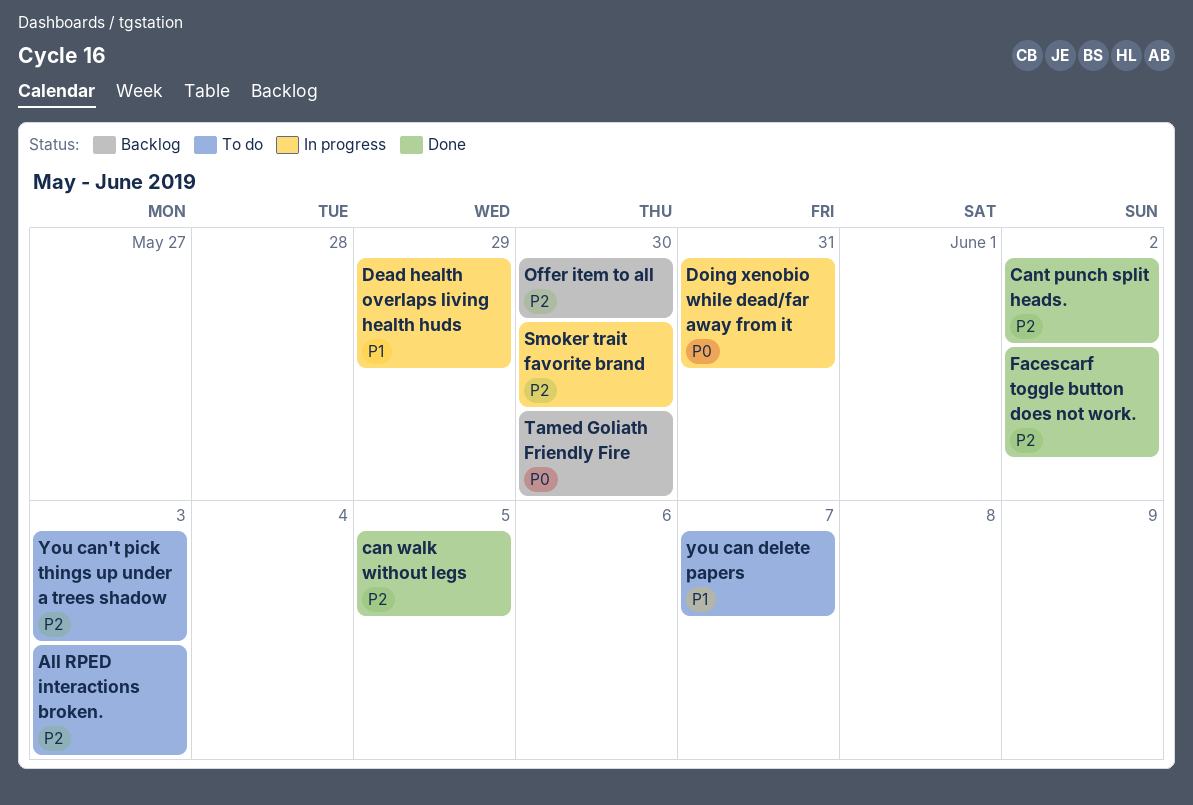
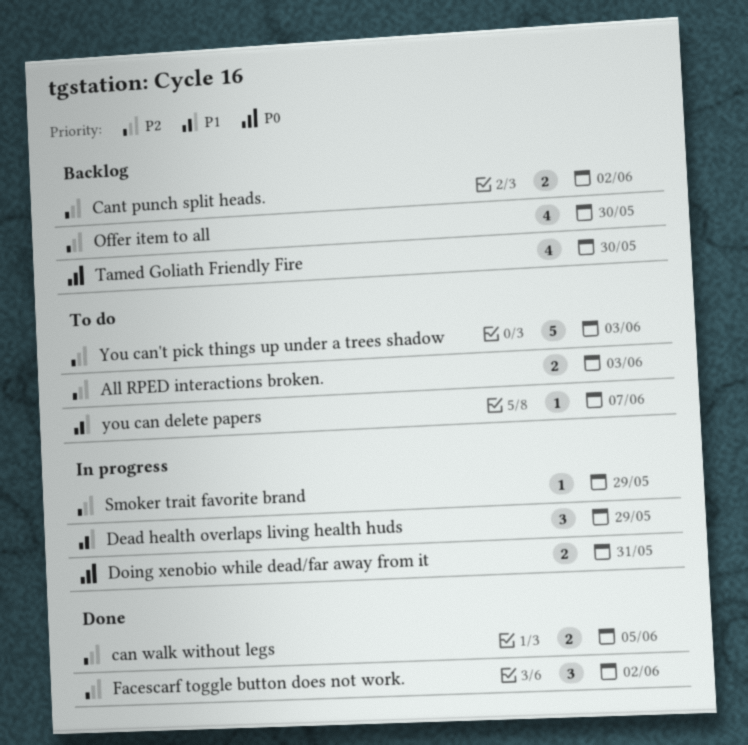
Cant punch split heads., status: Done -> Backlog
Smoker trait favorite brand, due: May 30 -> May 29

